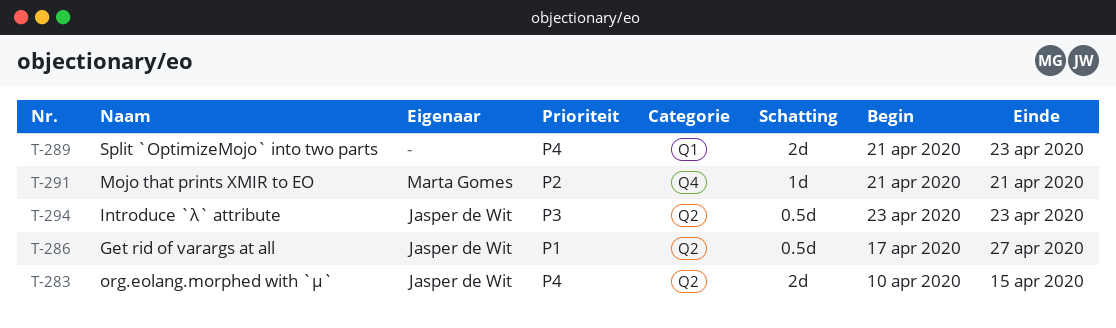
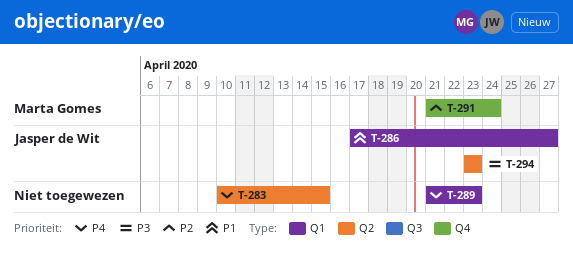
T-283, owner: Jasper de Wit -> none
T-286, label: Q2 -> Q1
T-291, due: Apr 21 -> Apr 24

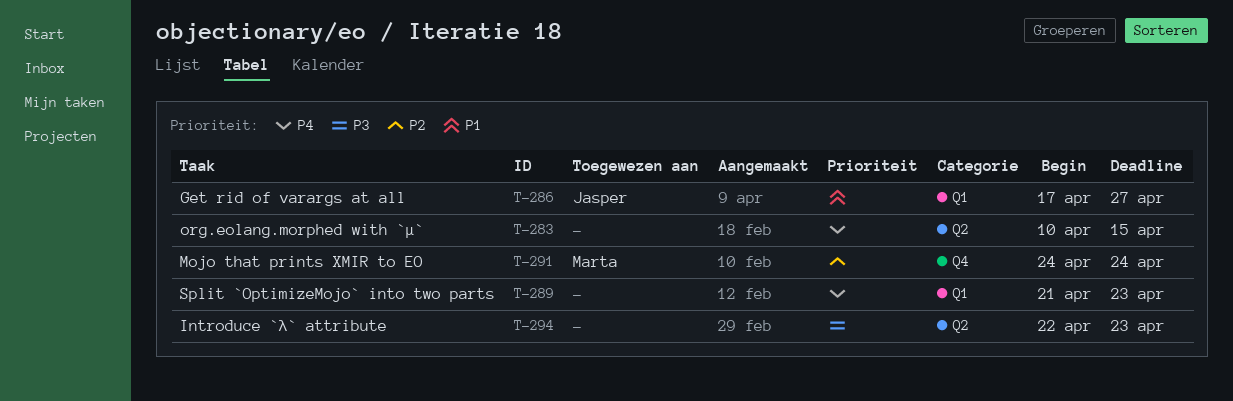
T-291, start: Apr 21 -> Apr 24
T-294, owner: Jasper de Wit -> none
T-294, start: Apr 23 -> Apr 22

